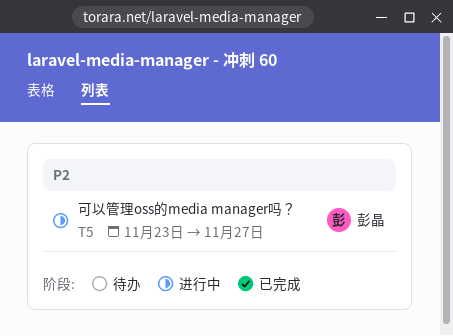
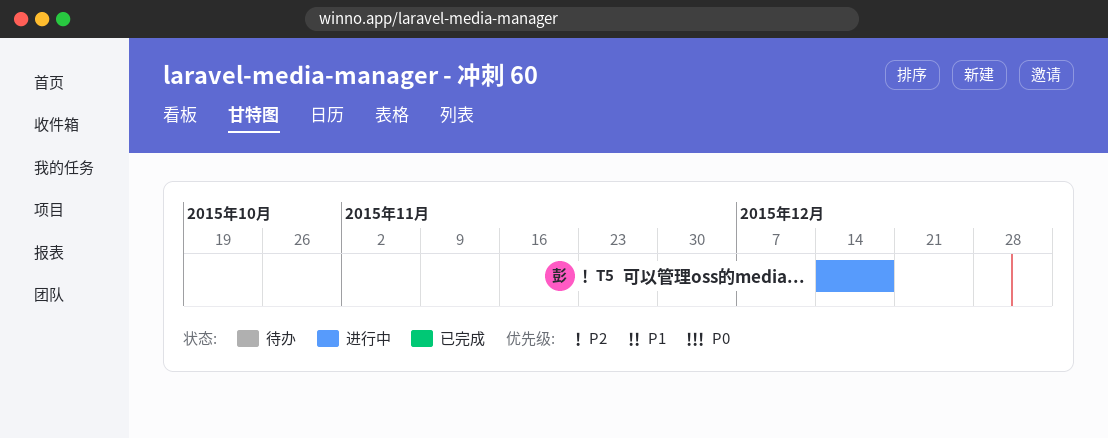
T5, start: Nov 23 -> Dec 14
T5, due: Nov 27 -> Dec 18

